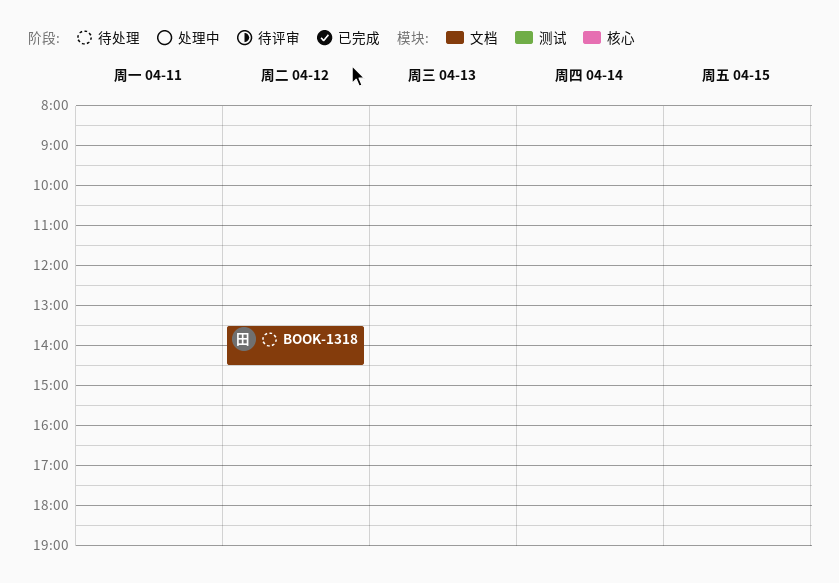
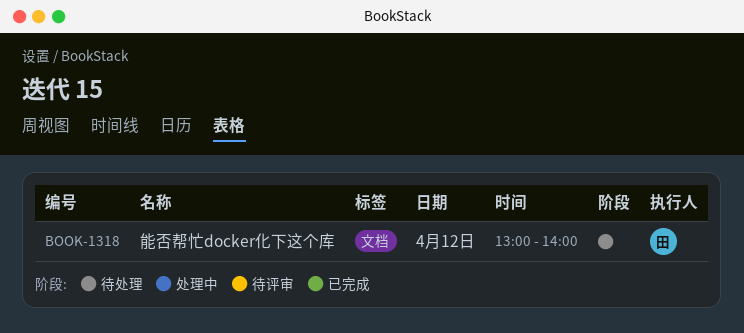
BOOK-1318, begins: 13:30 -> 13:00
BOOK-1318, ends: 14:30 -> 14:00

